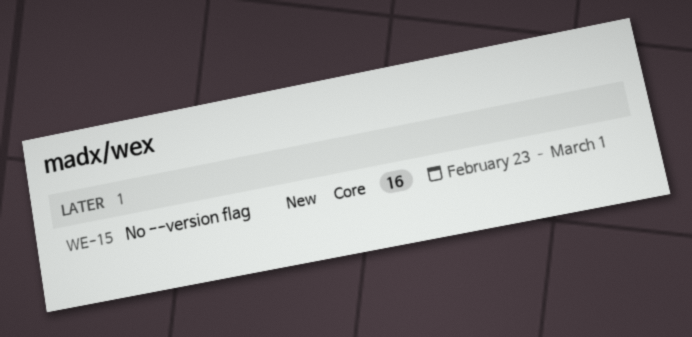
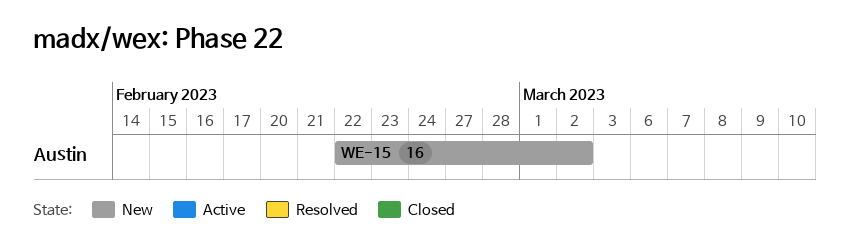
WE-15, start: Feb 23 -> Feb 22
WE-15, due: Mar 1 -> Mar 2

